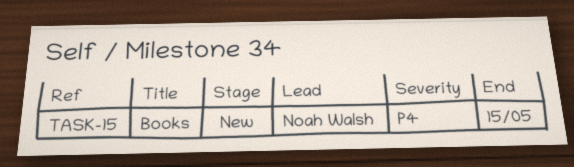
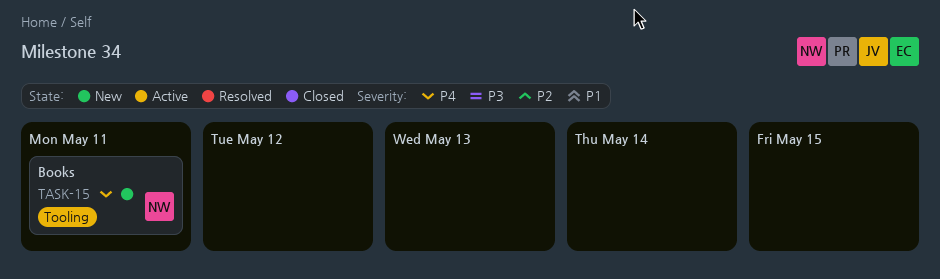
TASK-15, due: May 15 -> May 11

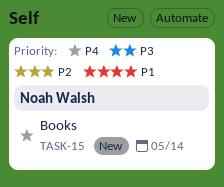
TASK-15, due: May 11 -> May 14

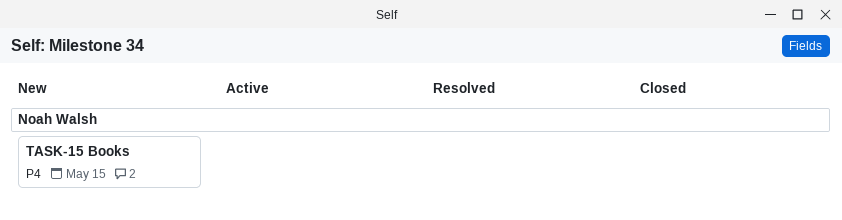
TASK-15, due: May 14 -> May 15

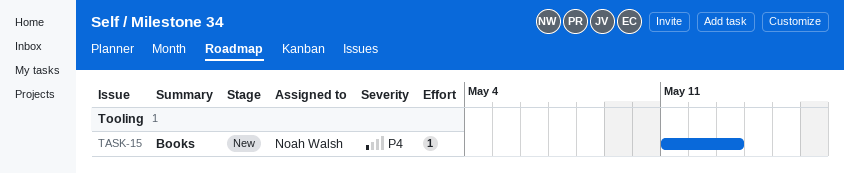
TASK-15, due: May 15 -> May 13

